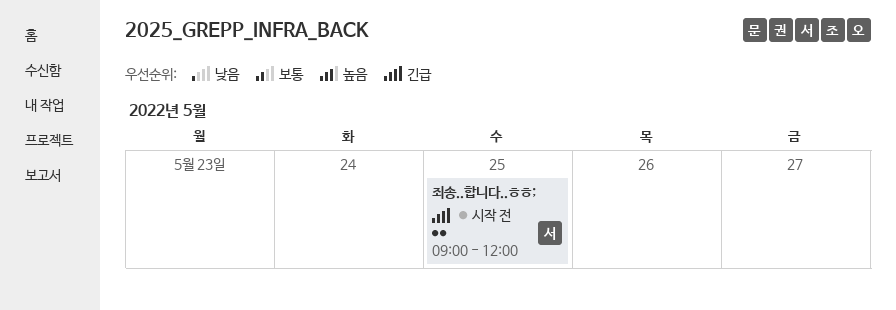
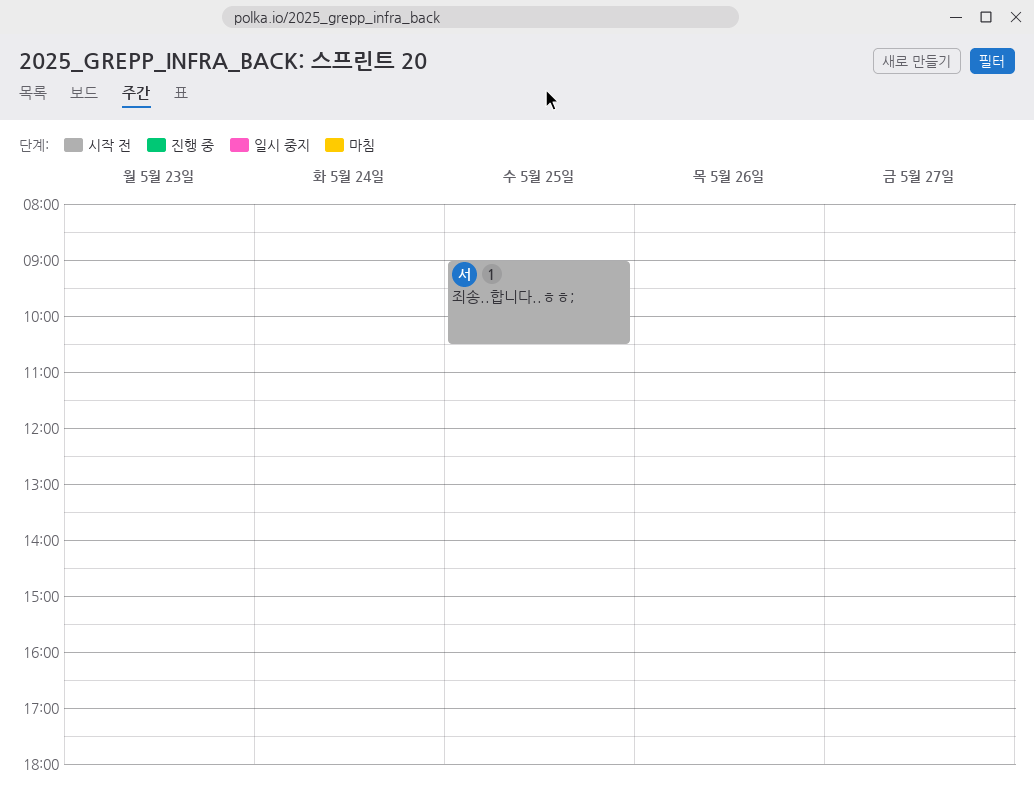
죄송..합니다..ㅎㅎ;, estimate: 2 -> 1
죄송..합니다..ㅎㅎ;, ends: 12:00 -> 10:30

